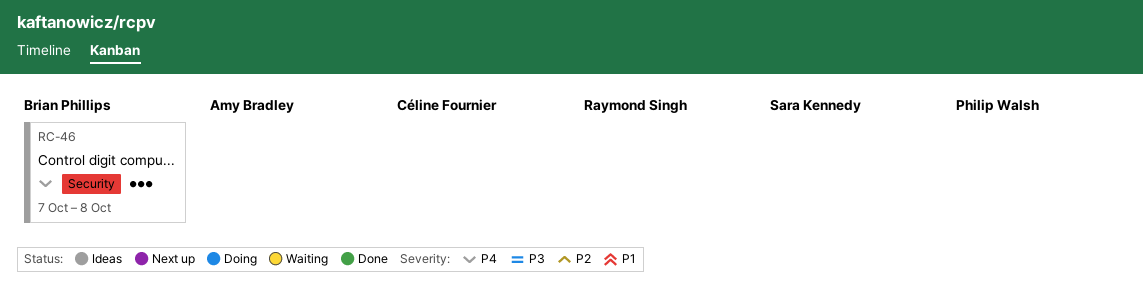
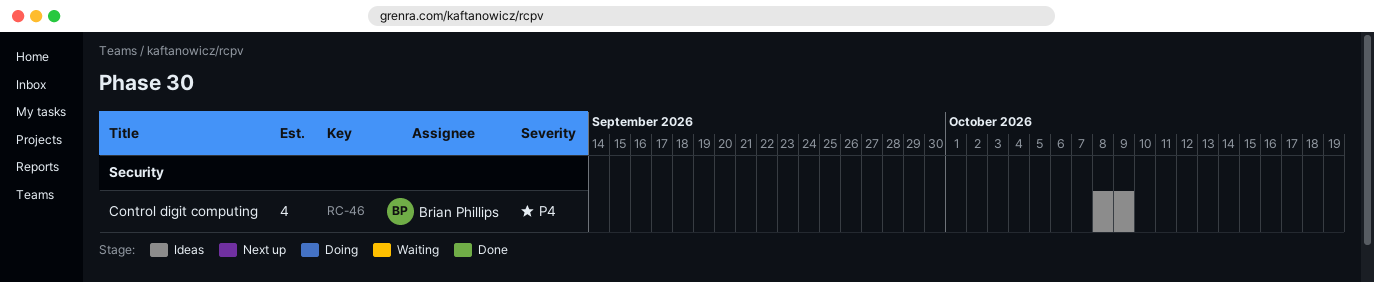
RC-46, estimate: 3 -> 4
RC-46, start: Oct 7 -> Oct 8
RC-46, due: Oct 8 -> Oct 9

